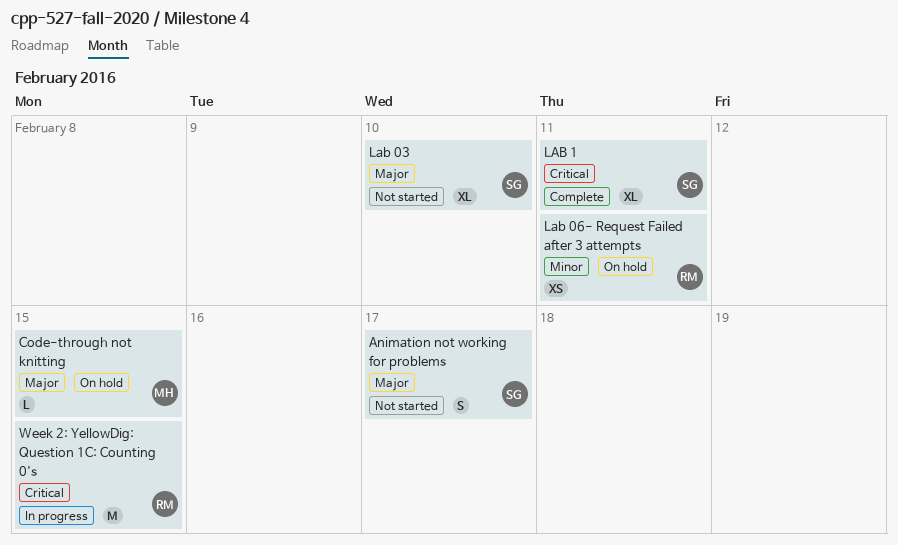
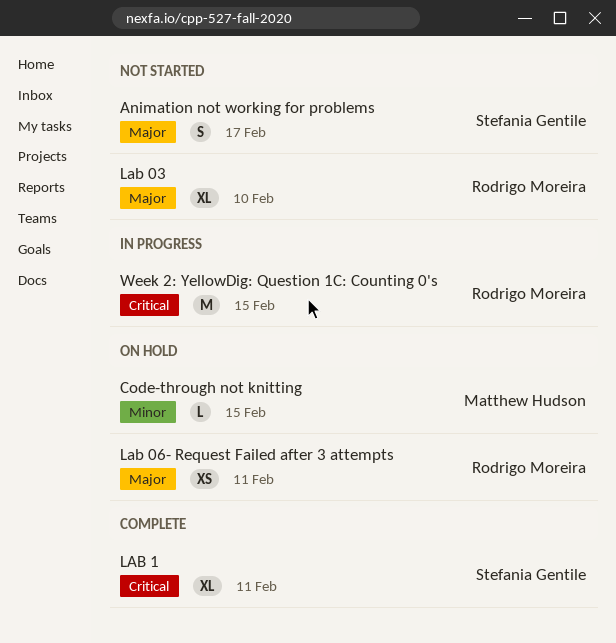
Code-through not knitting, priority: Major -> Minor
Lab 03, owner: Stefania Gentile -> Rodrigo Moreira
Lab 06- Request Failed after 3 attempts, priority: Minor -> Major

